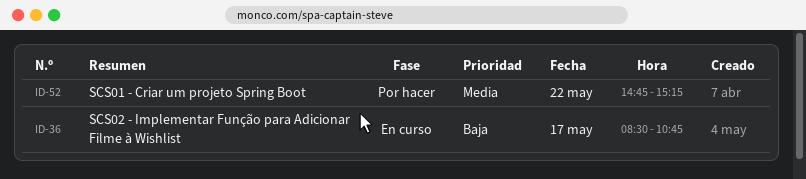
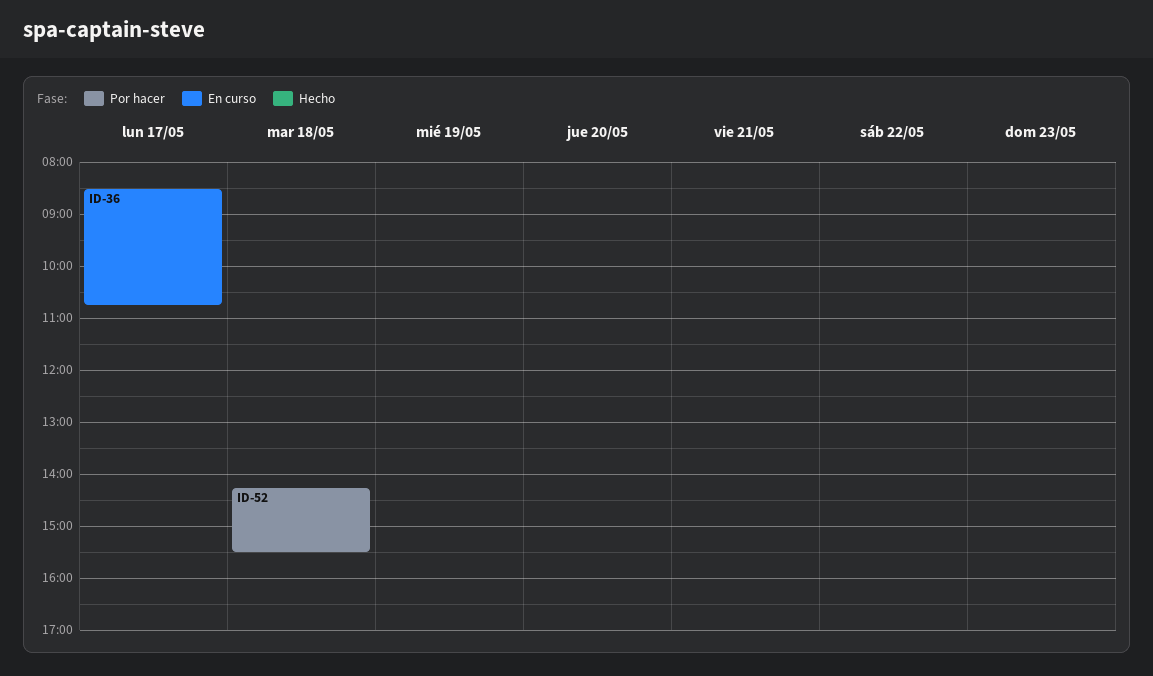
ID-52, day: May 22 -> May 18
ID-52, begins: 14:45 -> 14:15
ID-52, ends: 15:15 -> 15:30

